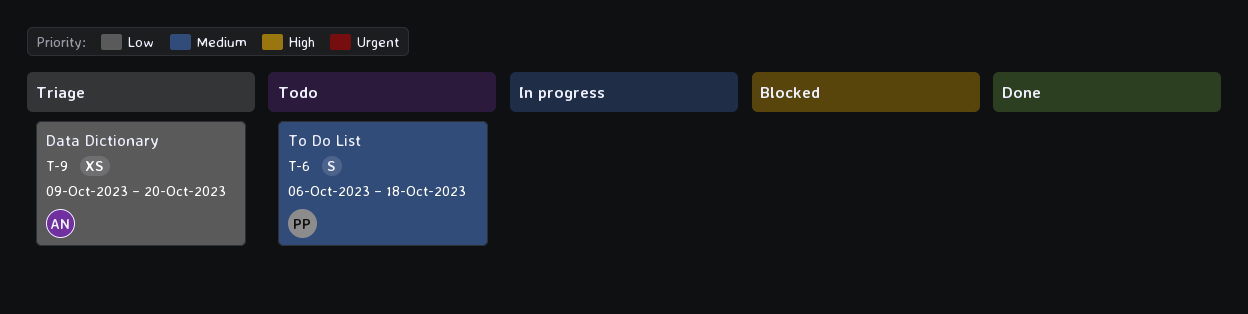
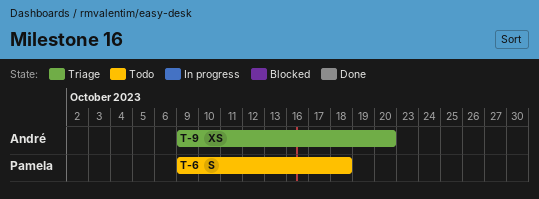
T-6, start: Oct 6 -> Oct 9

